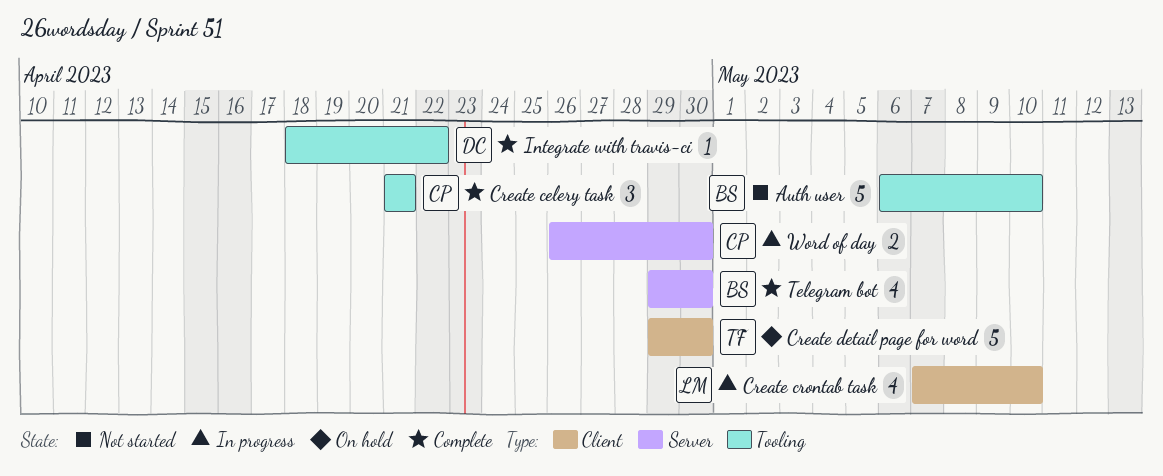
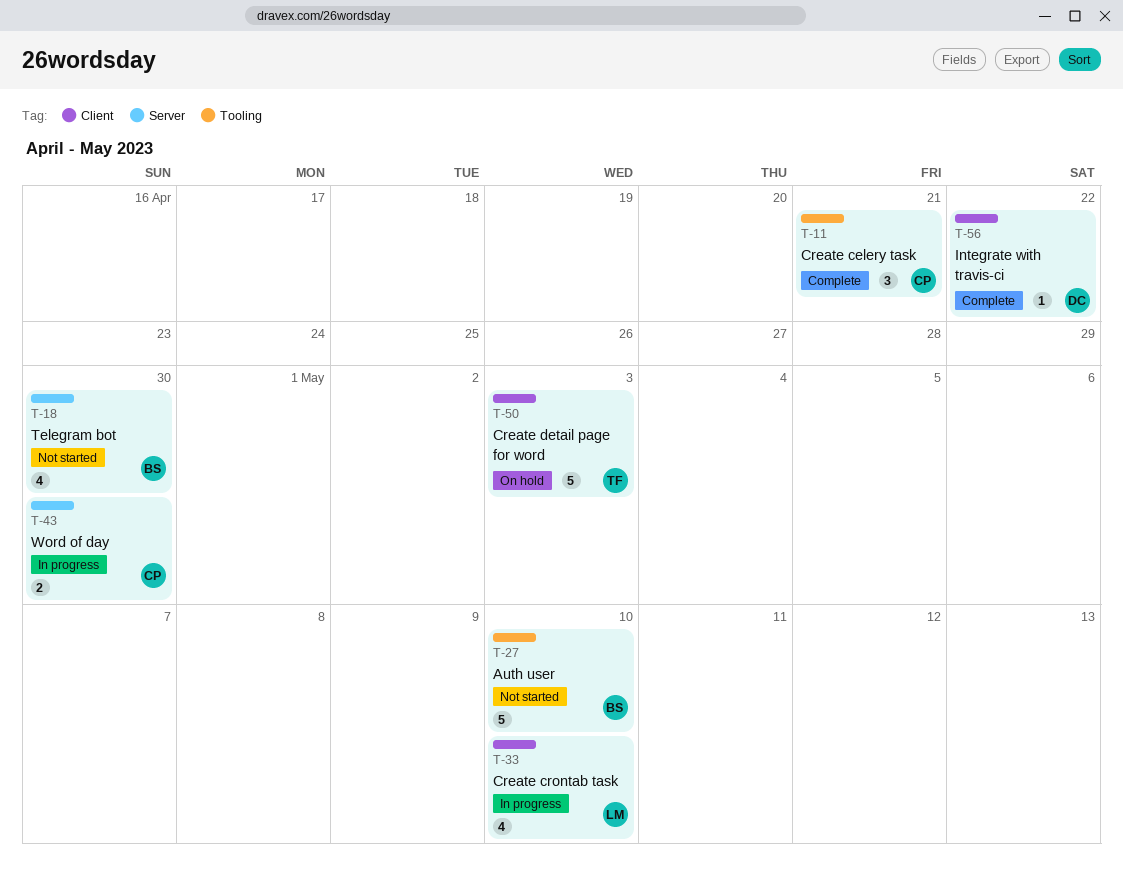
Create detail page for word, due: Apr 30 -> May 3
Integrate with travis-ci, label: Tooling -> Client
Telegram bot, status: Complete -> Not started

